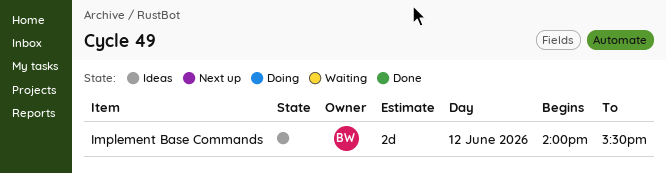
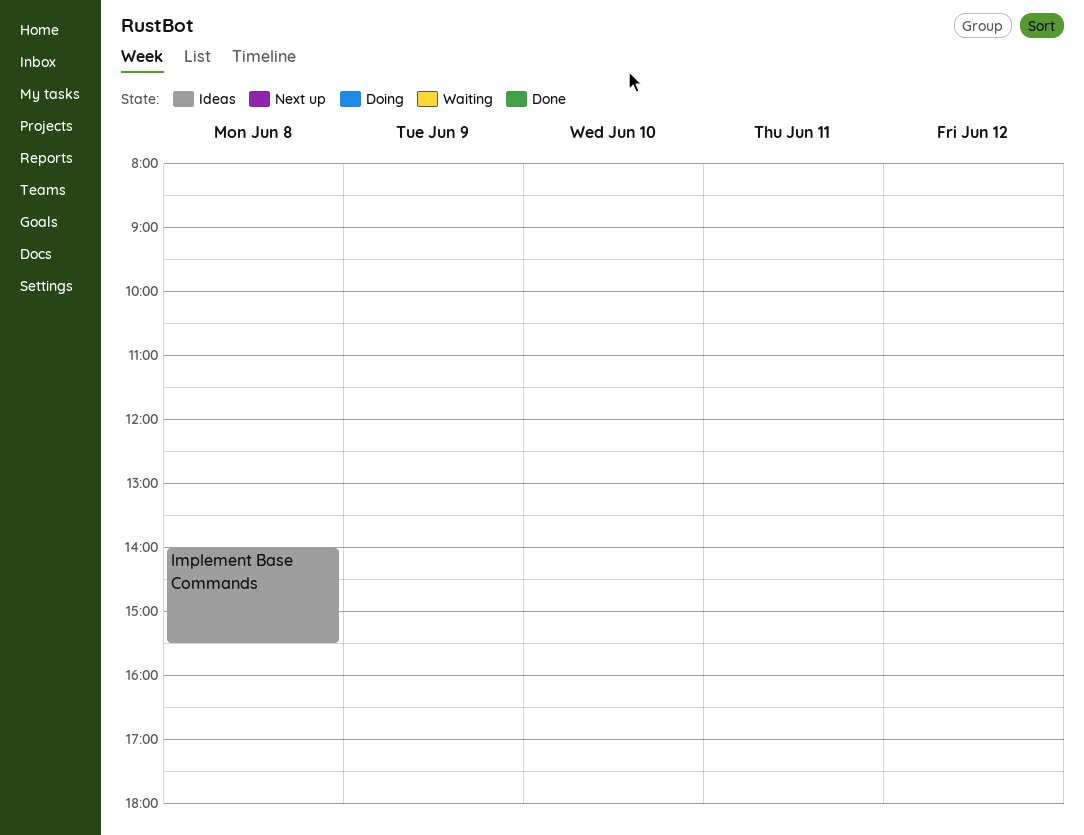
Implement Base Commands, day: Jun 12 -> Jun 8

